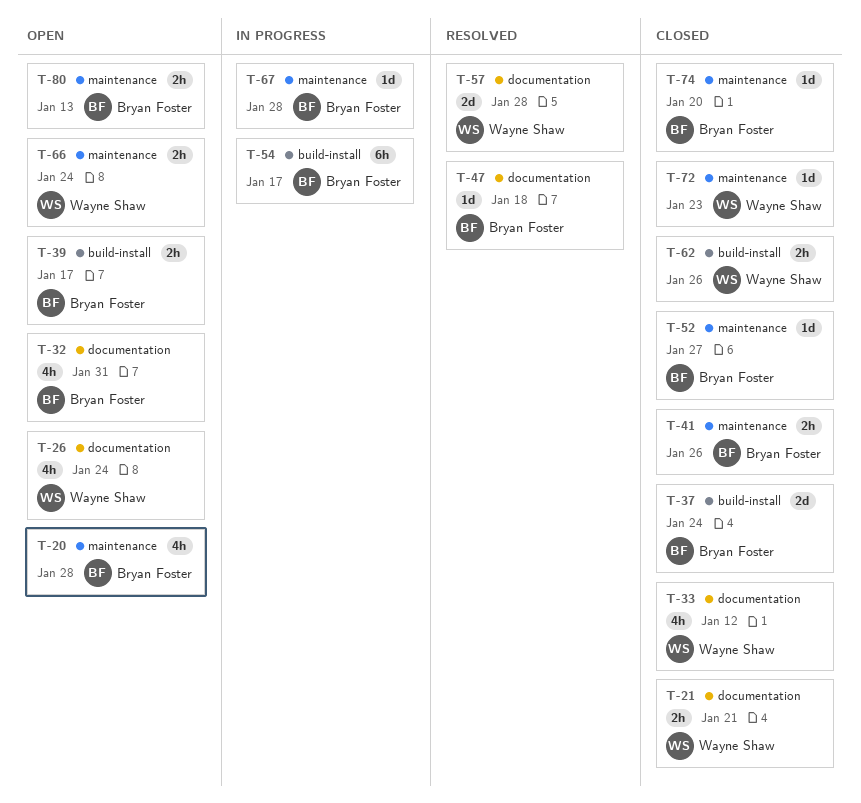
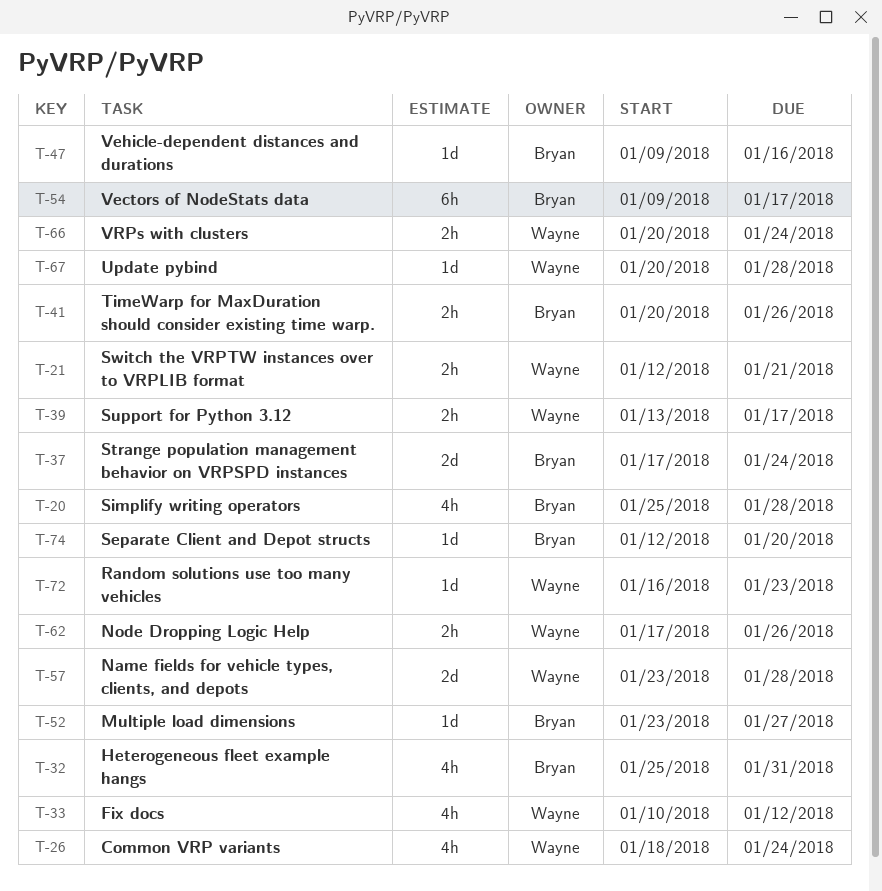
T-39, owner: Bryan Foster -> Wayne Shaw
T-47, due: Jan 18 -> Jan 16
T-67, owner: Bryan Foster -> Wayne Shaw
T-80: present -> none

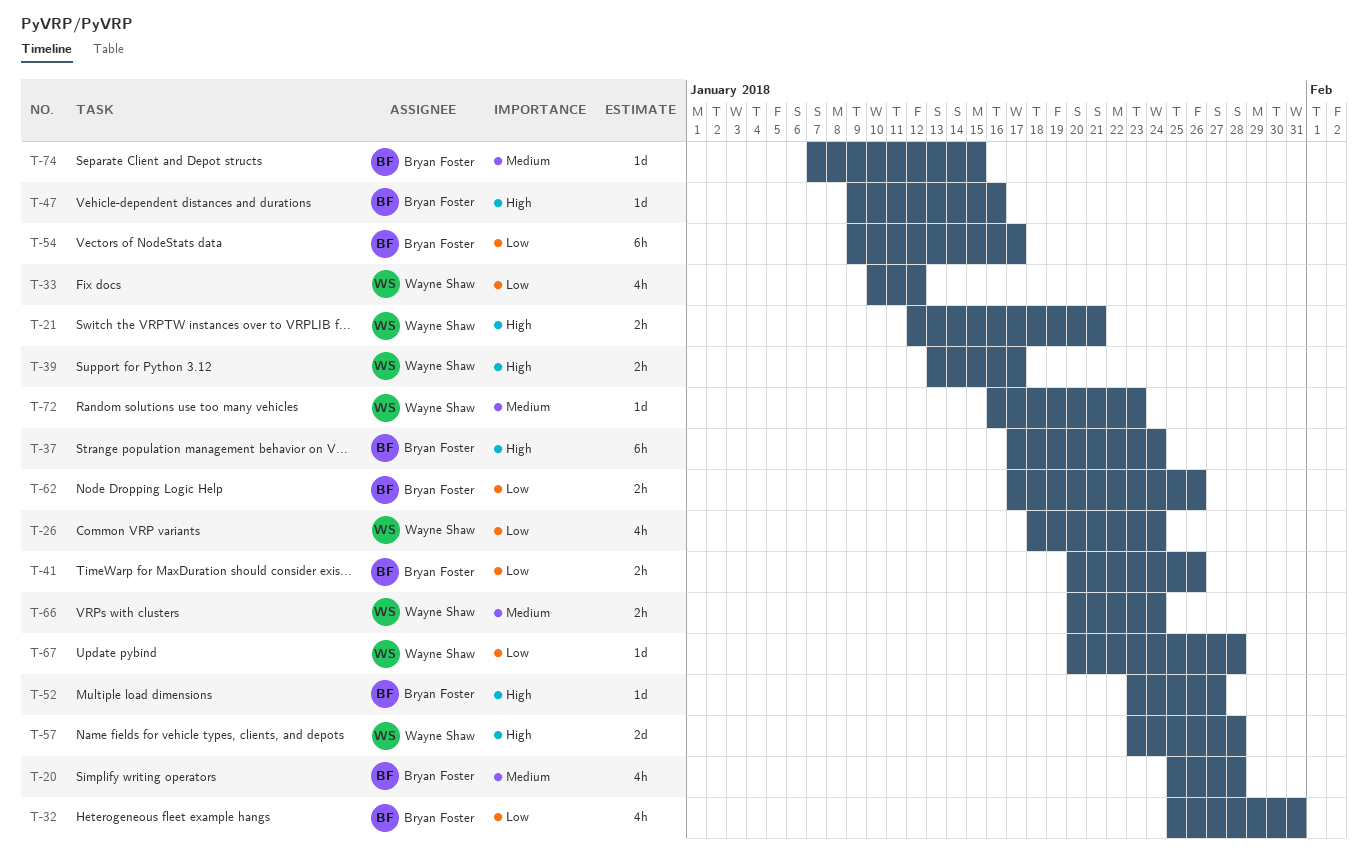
T-37, estimate: 2d -> 6h
T-62, owner: Wayne Shaw -> Bryan Foster
T-74, start: Jan 12 -> Jan 7
T-74, due: Jan 20 -> Jan 15

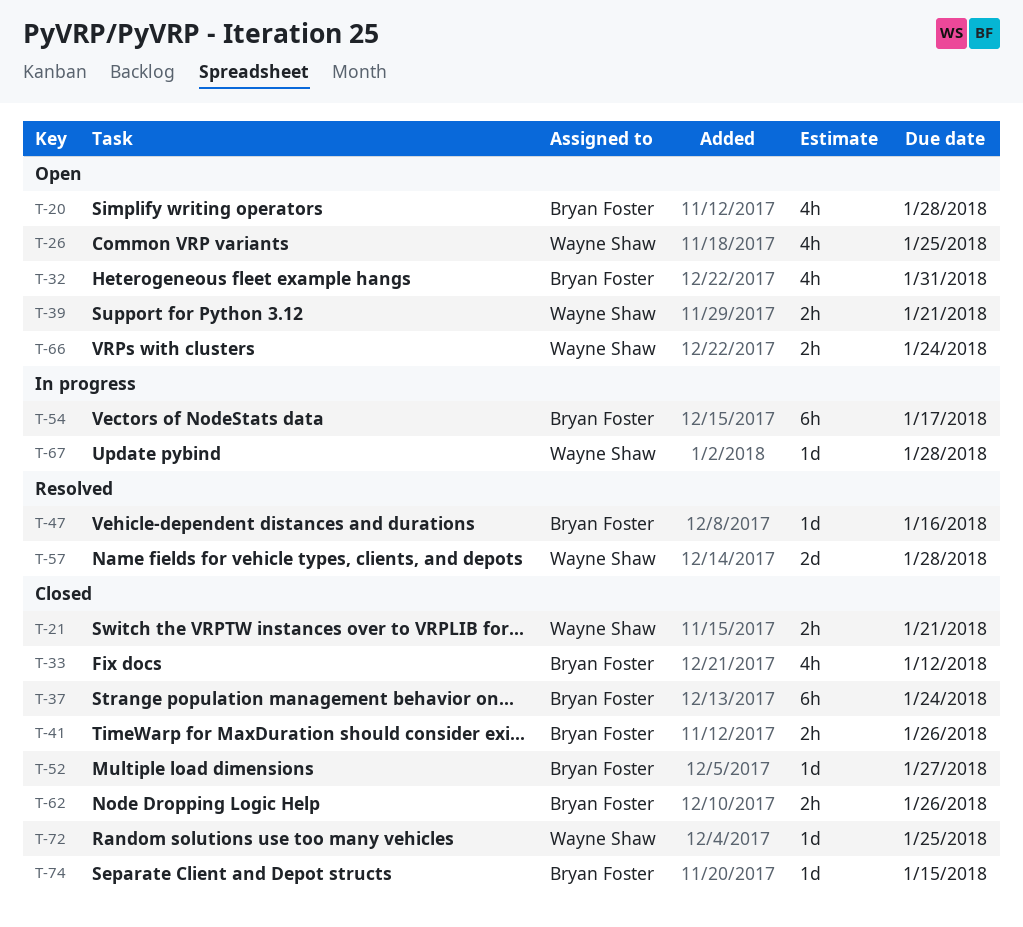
T-26, due: Jan 24 -> Jan 25
T-33, owner: Wayne Shaw -> Bryan Foster
T-39, due: Jan 17 -> Jan 21
T-72, due: Jan 23 -> Jan 25

